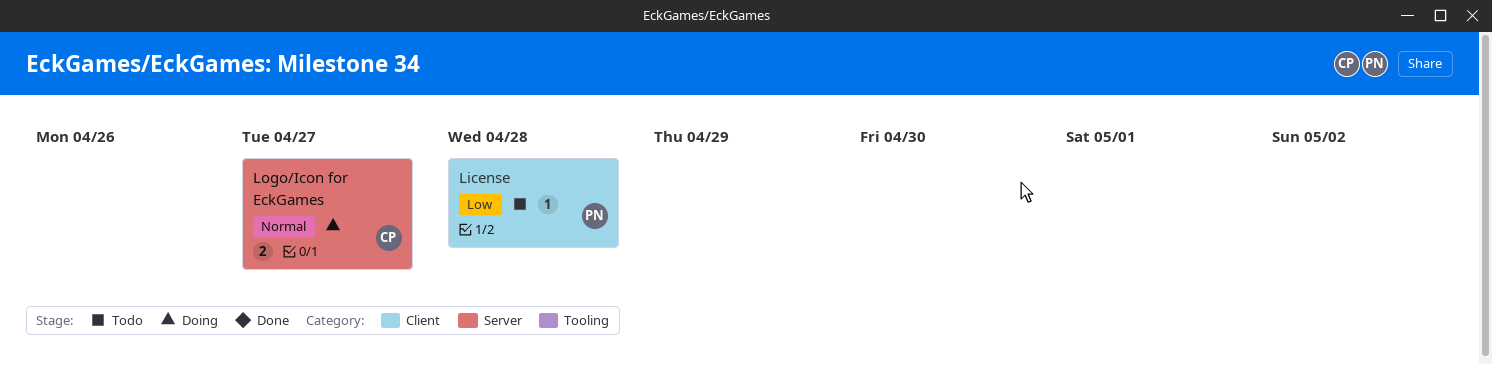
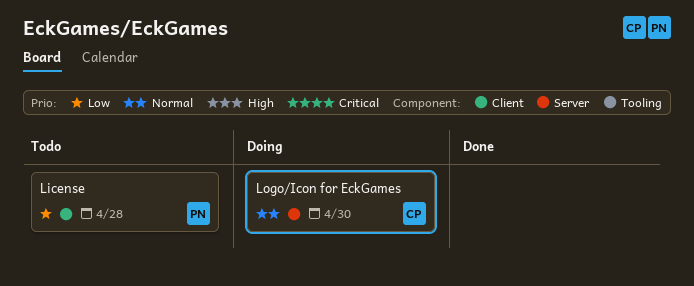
Logo/Icon for EckGames, due: Apr 27 -> Apr 30

